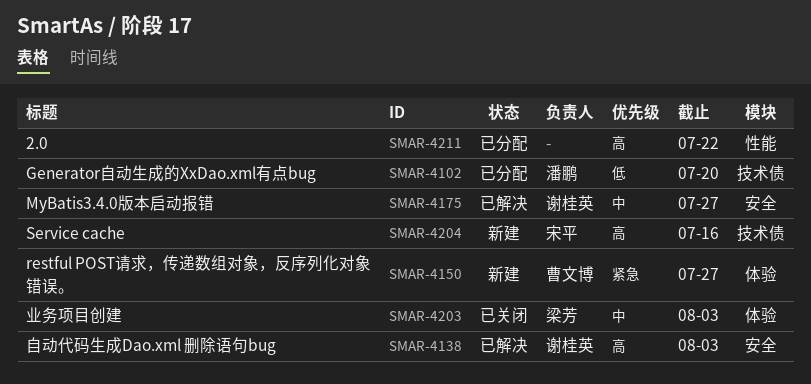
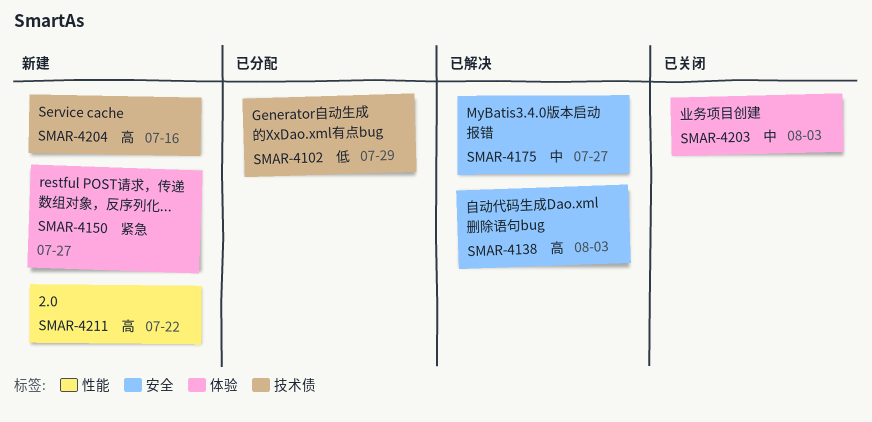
SMAR-4102, due: Jul 20 -> Jul 29
SMAR-4211, status: 已分配 -> 新建

